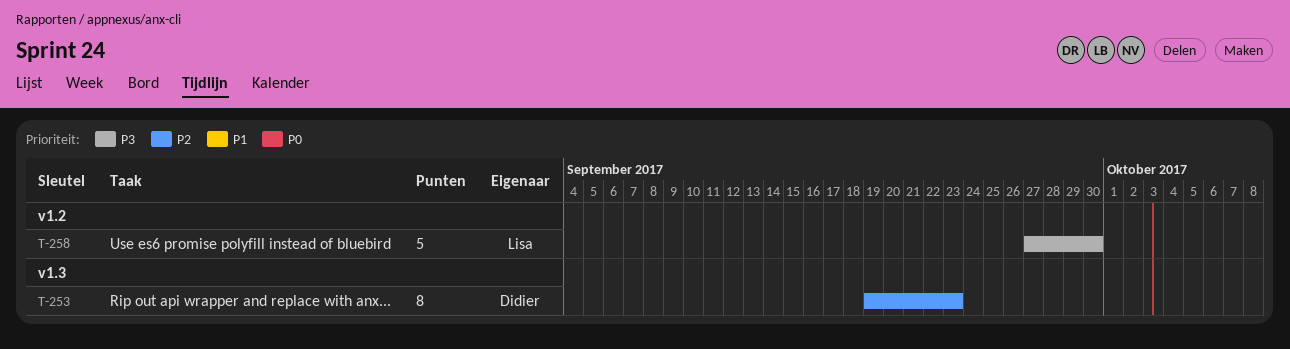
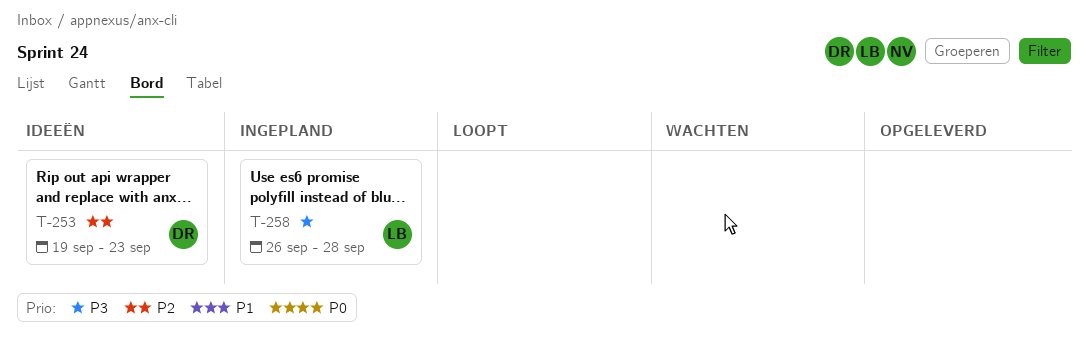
T-258, start: Sep 27 -> Sep 26
T-258, due: Sep 30 -> Sep 28

